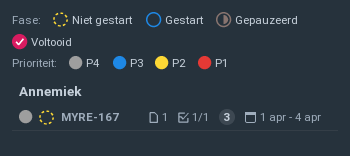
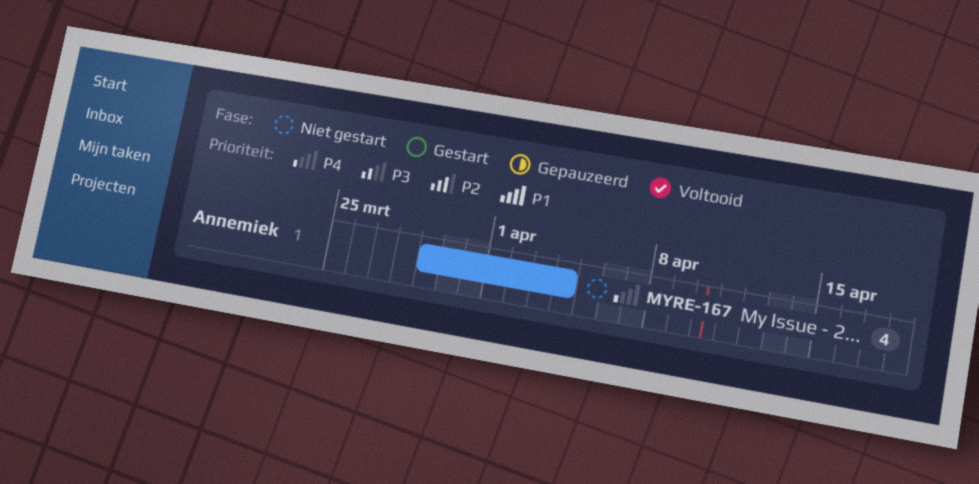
MYRE-167, estimate: 3 -> 4
MYRE-167, start: Apr 1 -> Mar 29

